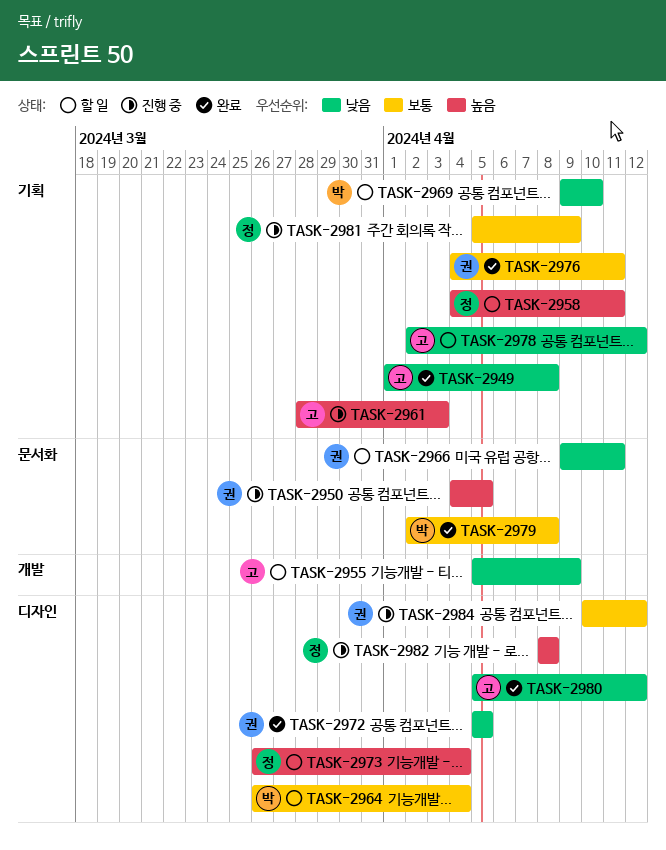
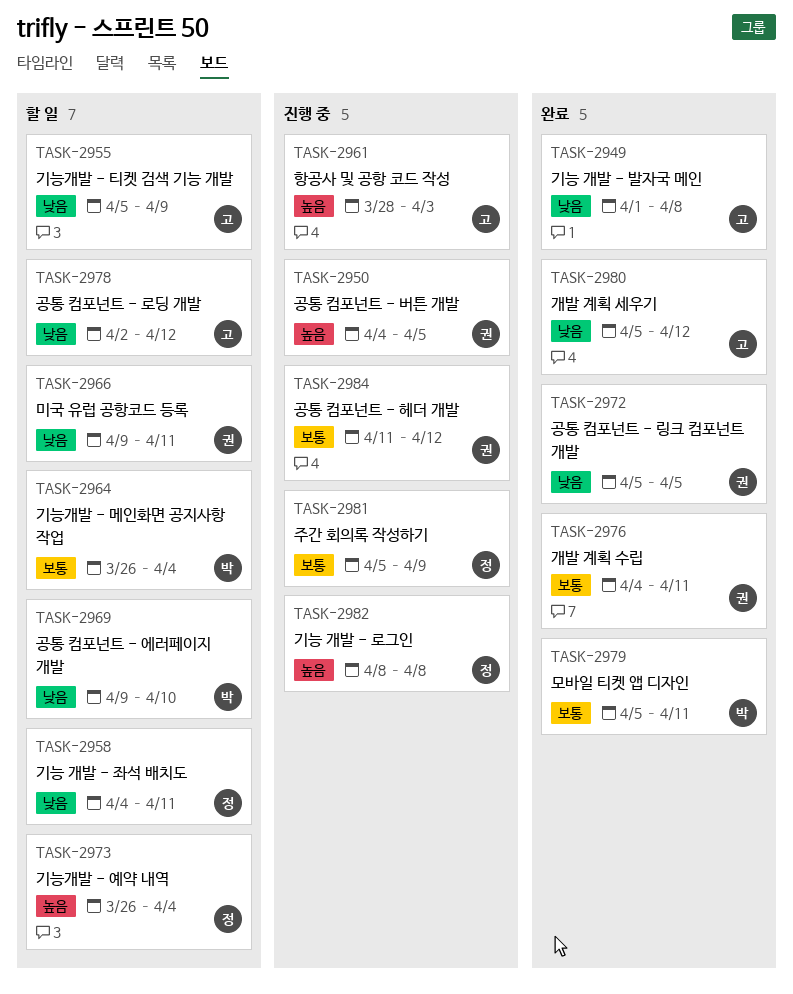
TASK-2958, priority: 높음 -> 낮음
TASK-2979, start: Apr 2 -> Apr 5
TASK-2979, due: Apr 8 -> Apr 11
TASK-2984, start: Apr 10 -> Apr 11

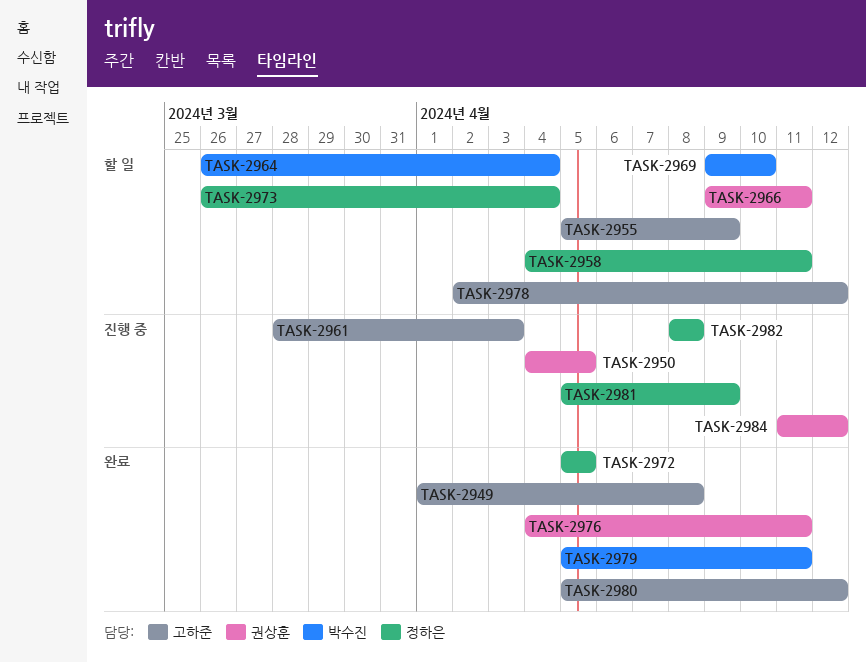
TASK-2972, owner: 권상훈 -> 정하은

